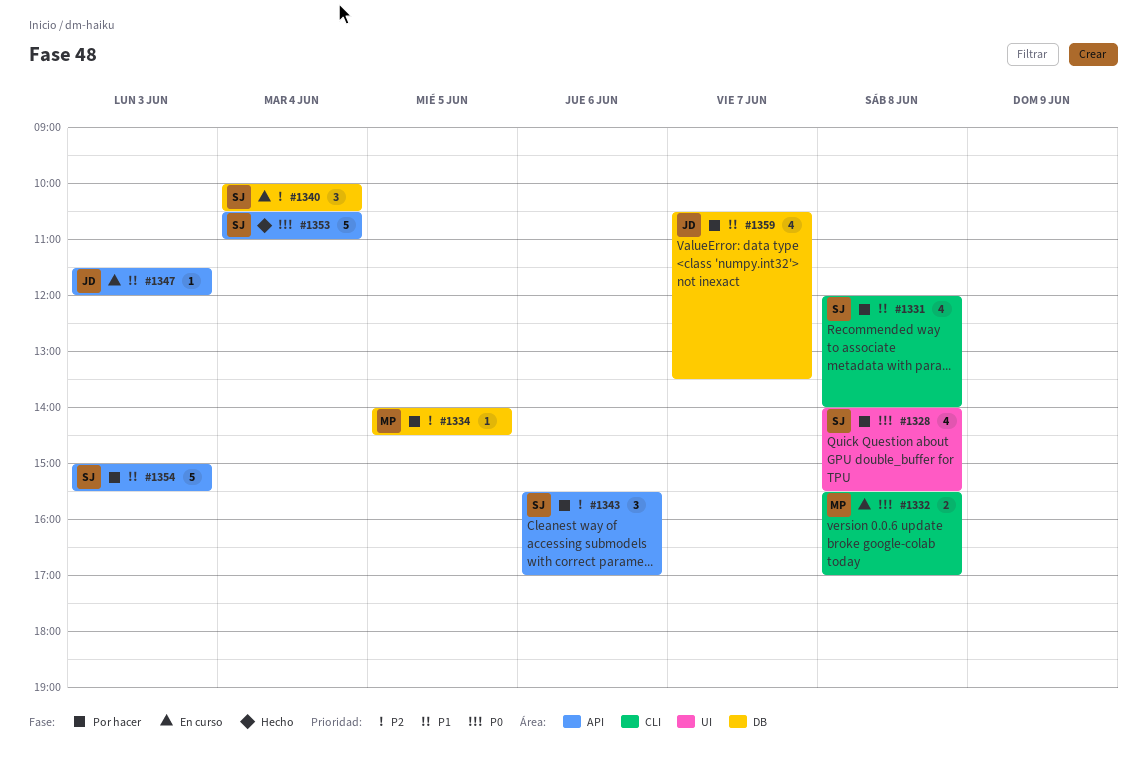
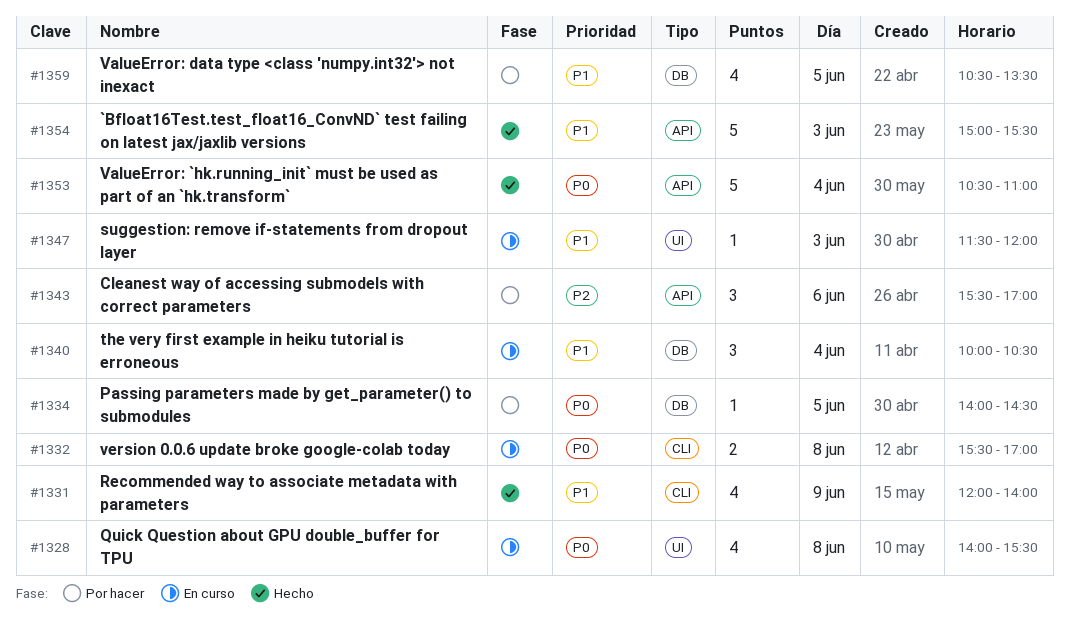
#1328, status: Por hacer -> En curso
#1331, status: Por hacer -> Hecho
#1331, day: Jun 8 -> Jun 9
#1334, priority: P2 -> P0
#1340, priority: P2 -> P1
#1347, label: API -> UI
#1354, status: Por hacer -> Hecho
#1359, day: Jun 7 -> Jun 5

